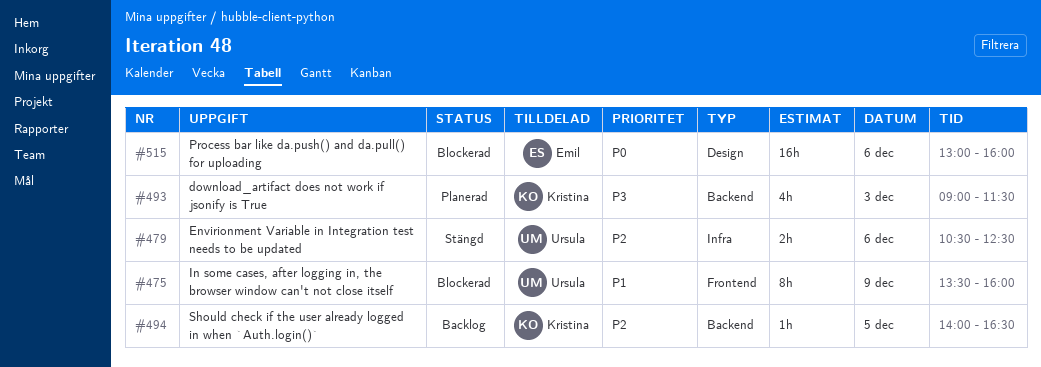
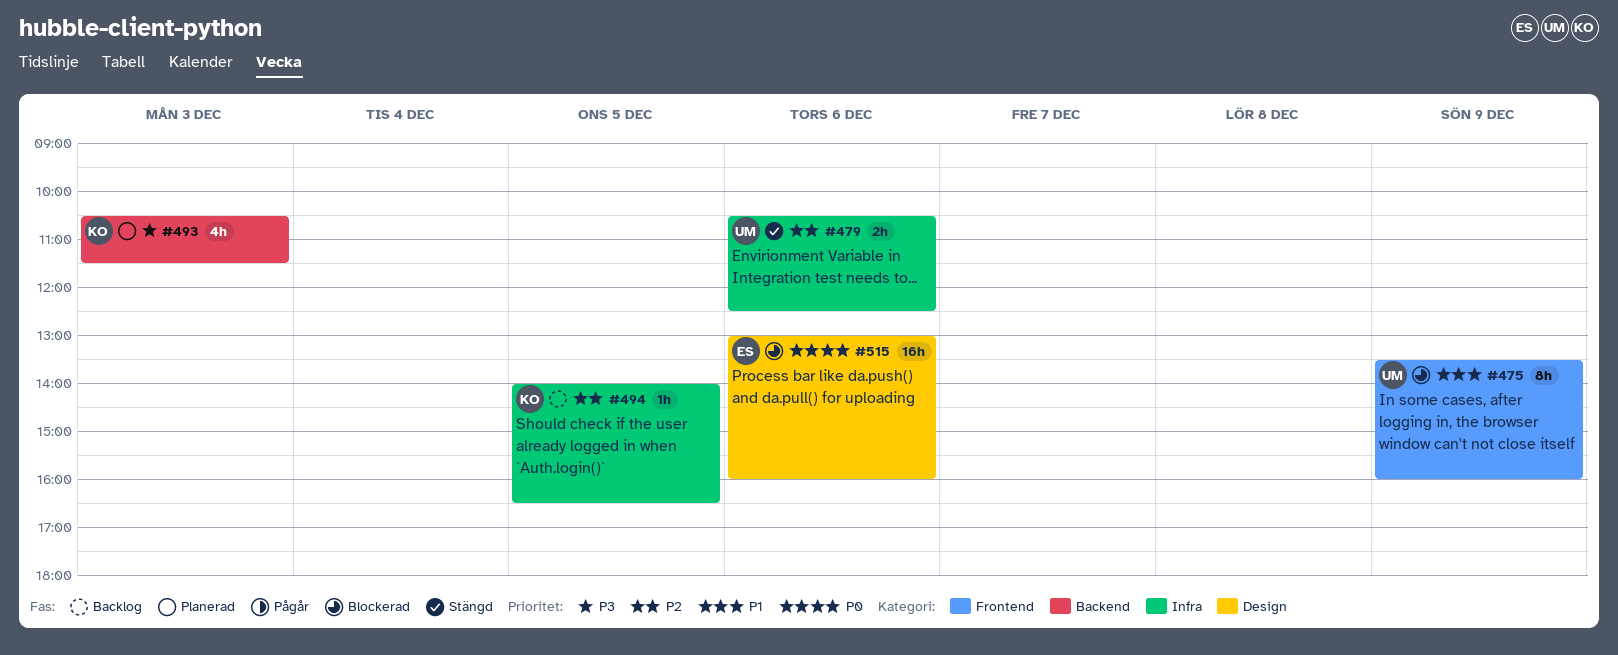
#493, begins: 09:00 -> 10:30
#494, label: Backend -> Infra

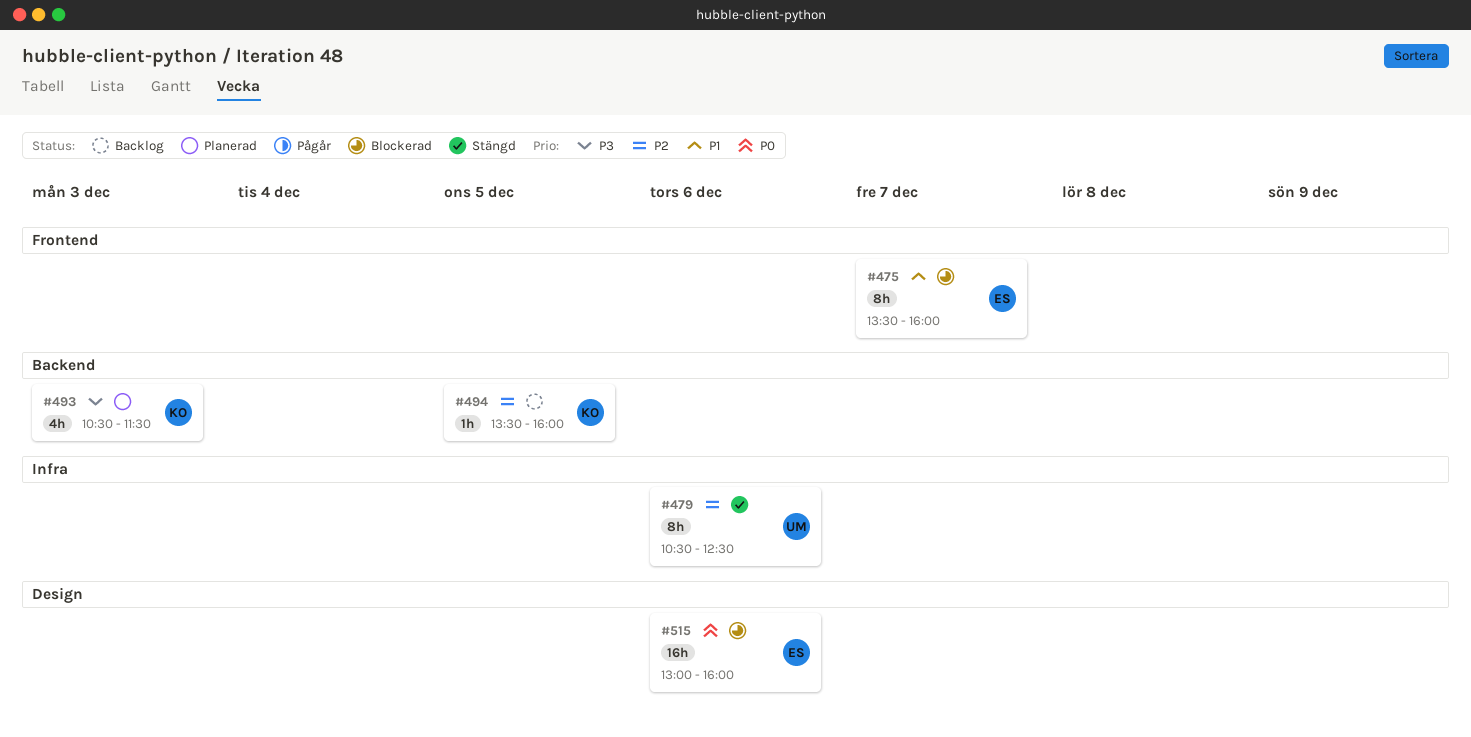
#475, owner: UM -> ES
#475, day: Dec 9 -> Dec 7
#479, estimate: 2h -> 8h
#494, label: Infra -> Backend
#494, begins: 14:00 -> 13:30
#494, ends: 16:30 -> 16:00

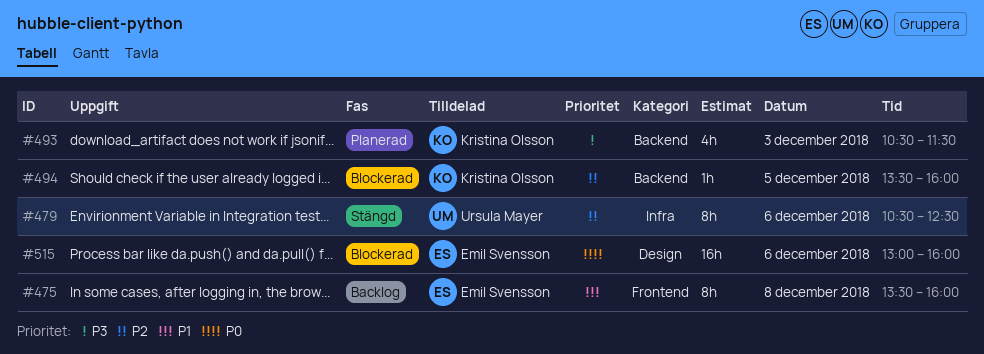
#475, status: Blockerad -> Backlog
#475, day: Dec 7 -> Dec 8
#494, status: Backlog -> Blockerad

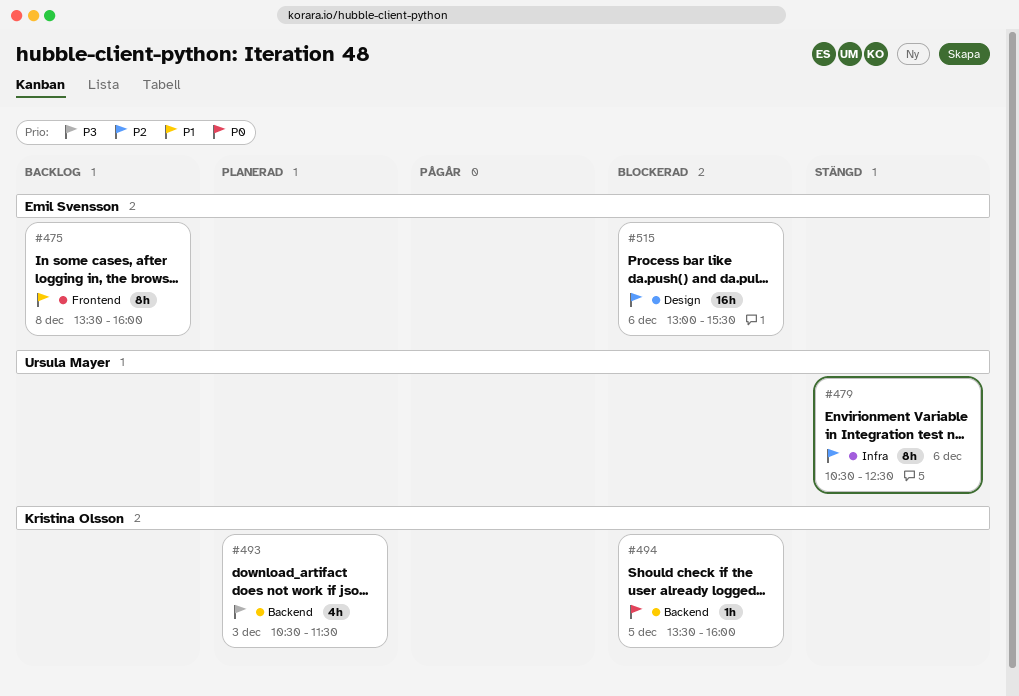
#494, priority: P2 -> P0
#515, priority: P0 -> P2
#515, ends: 16:00 -> 15:30

